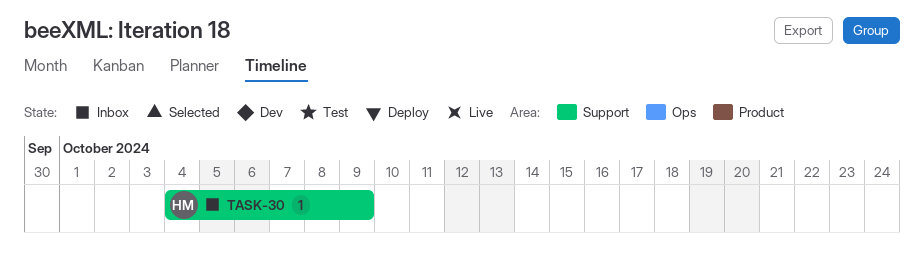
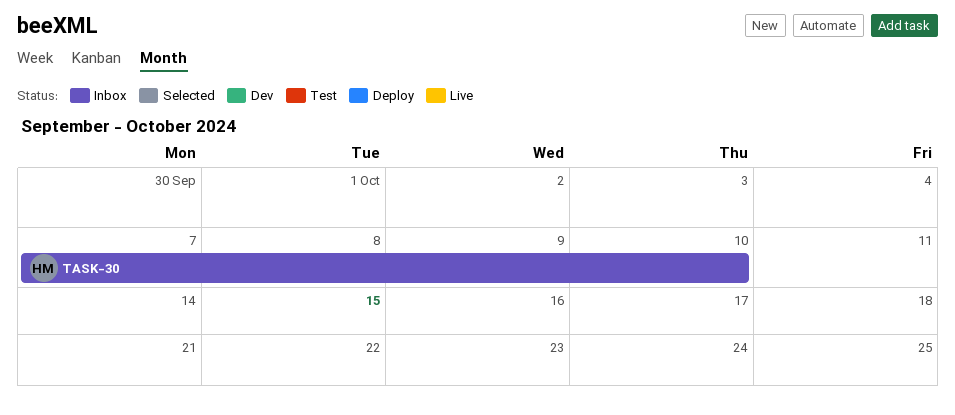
TASK-30, start: Oct 4 -> Oct 7
TASK-30, due: Oct 9 -> Oct 10

